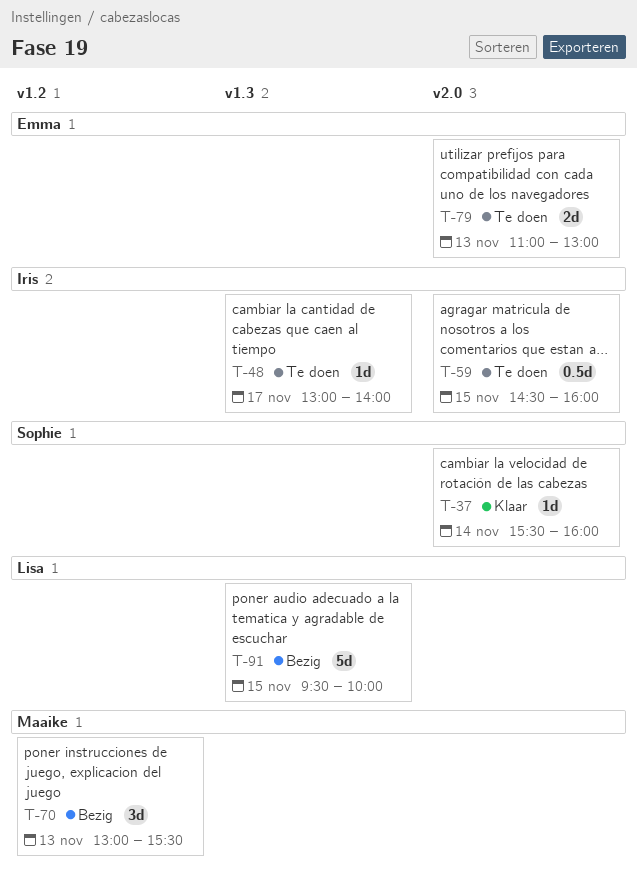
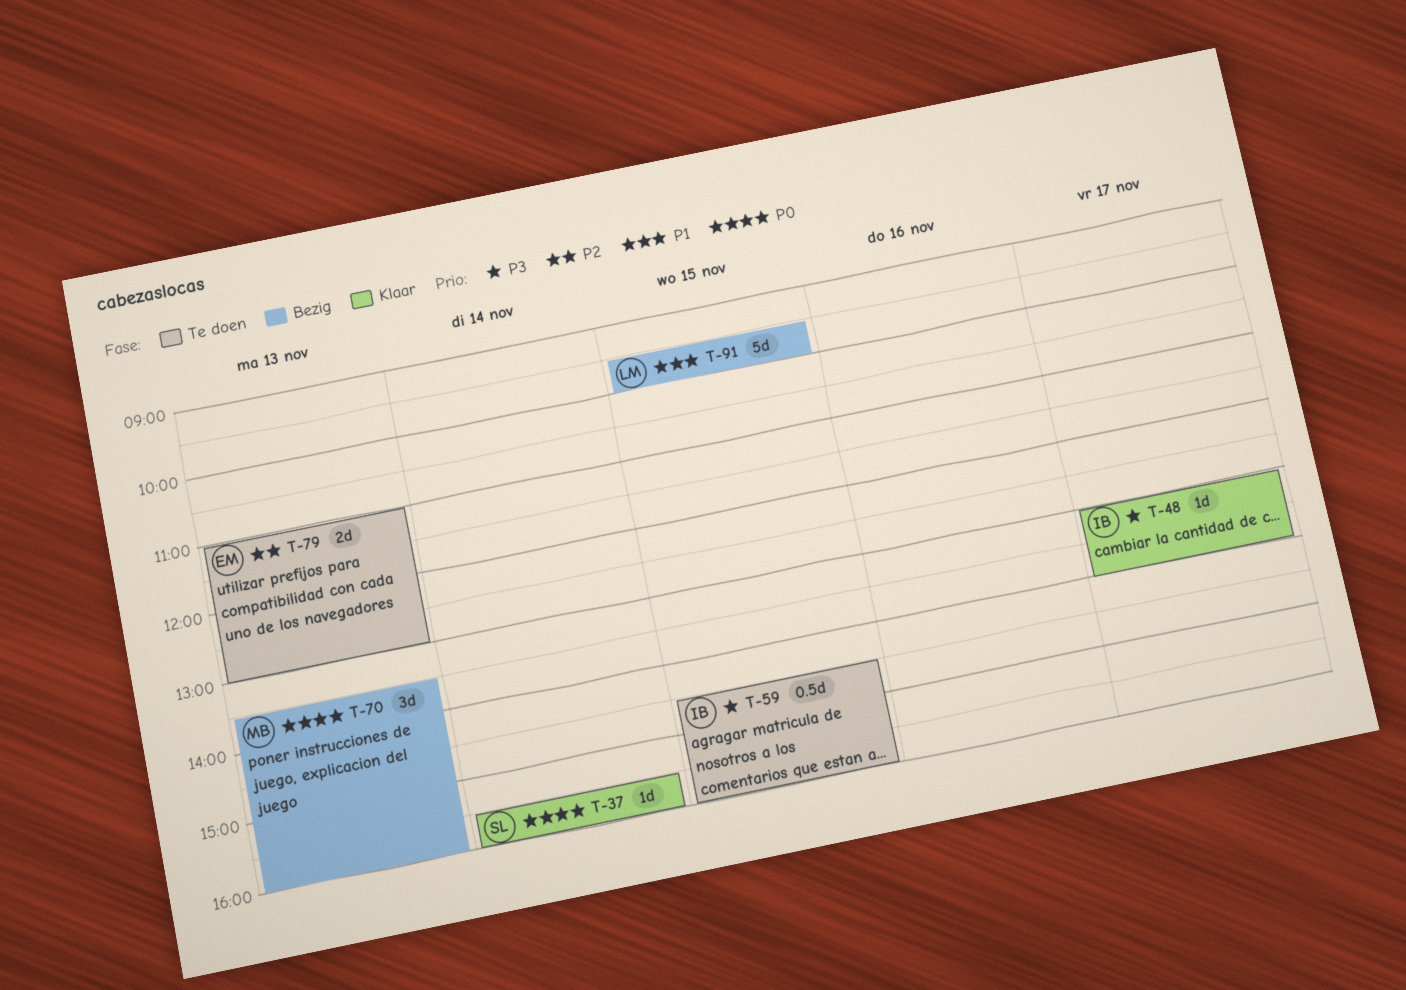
T-48, status: Te doen -> Klaar
T-70, begins: 13:00 -> 13:30
T-70, ends: 15:30 -> 16:00

